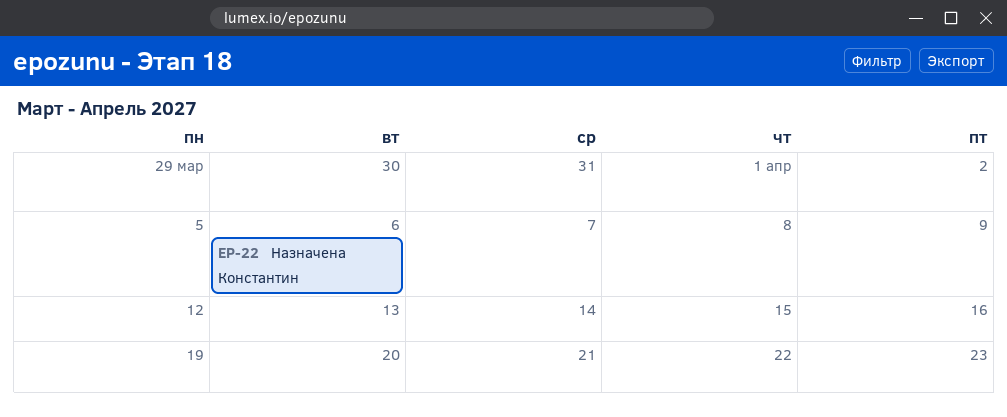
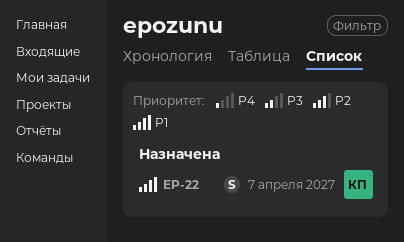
EP-22, due: Apr 6 -> Apr 7

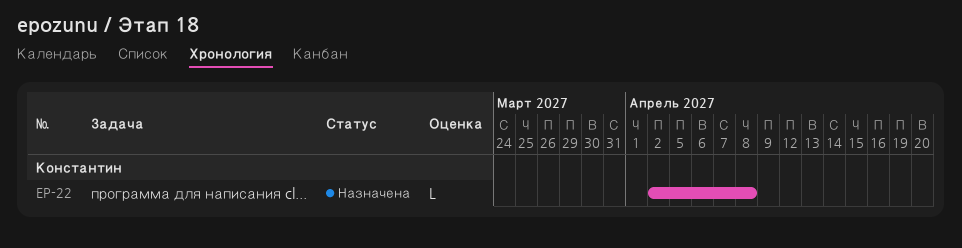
EP-22, estimate: S -> L
EP-22, due: Apr 7 -> Apr 8

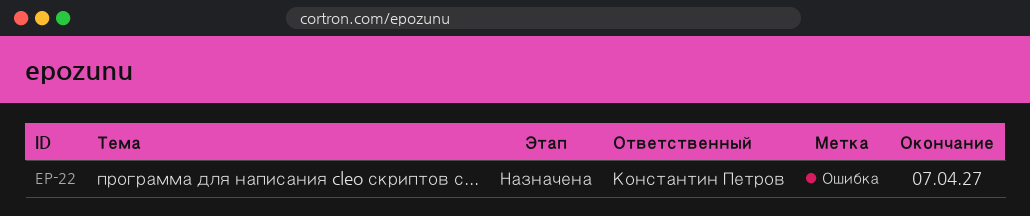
EP-22, due: Apr 8 -> Apr 7

